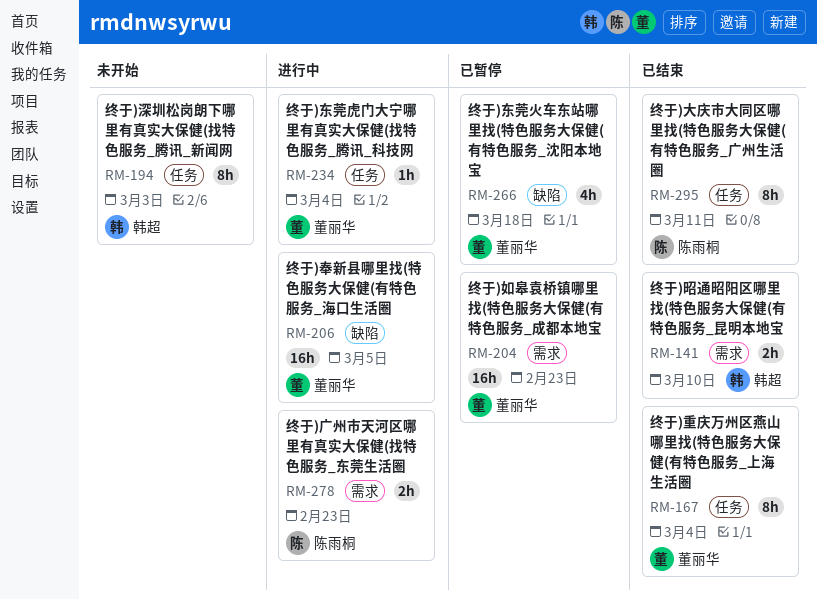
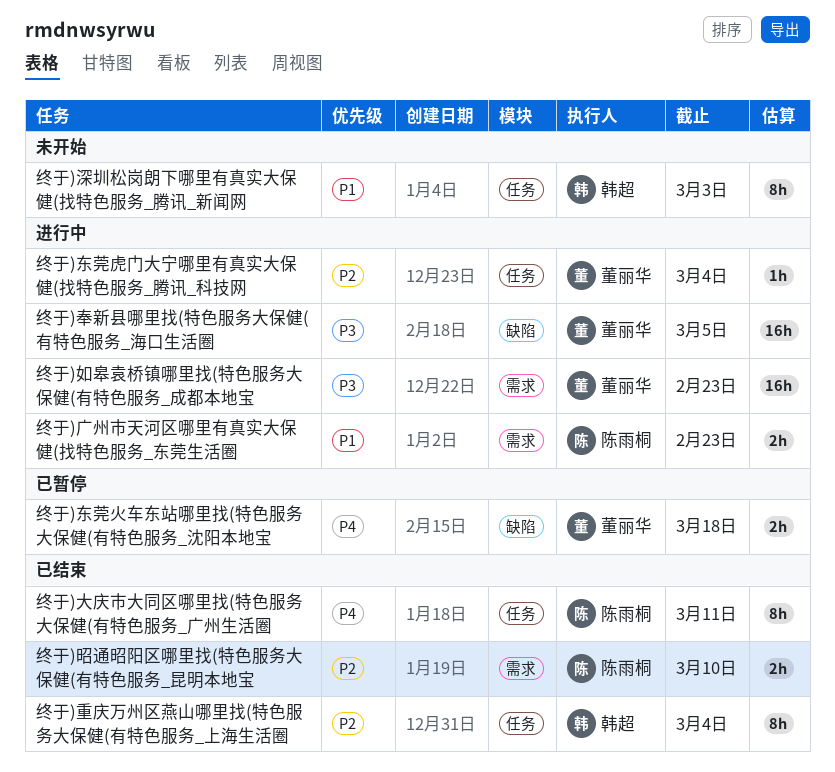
终于)东莞火车东站哪里找(特色服务大保健(有特色服务_沈阳本地宝, estimate: 4h -> 2h
终于)如皋袁桥镇哪里找(特色服务大保健(有特色服务_成都本地宝, status: 已暂停 -> 进行中
终于)昭通昭阳区哪里找(特色服务大保健(有特色服务_昆明本地宝, owner: 韩超 -> 陈雨桐
终于)重庆万州区燕山哪里找(特色服务大保健(有特色服务_上海生活圈, owner: 董丽华 -> 韩超

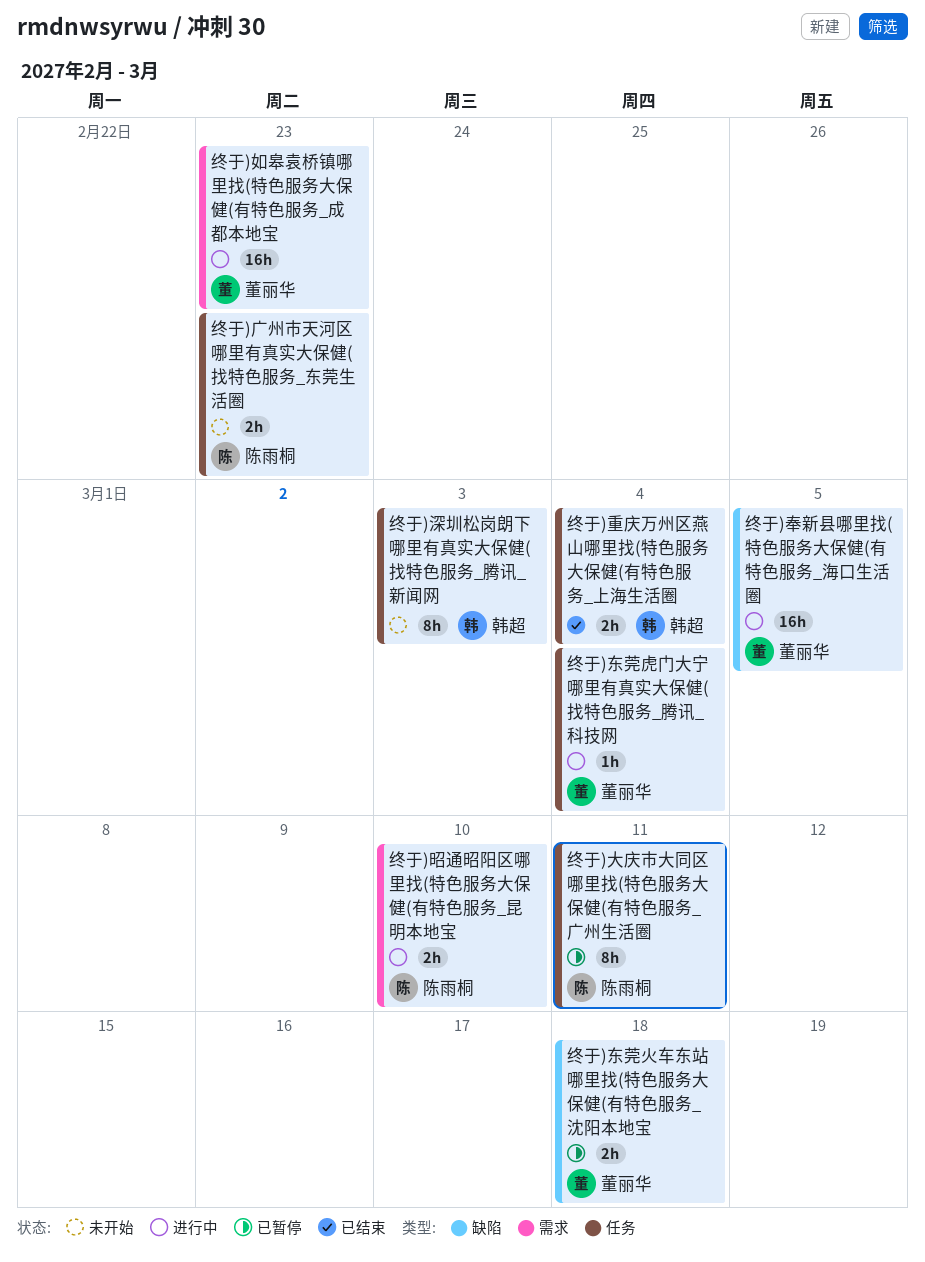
终于)大庆市大同区哪里找(特色服务大保健(有特色服务_广州生活圈, status: 已结束 -> 已暂停
终于)广州市天河区哪里有真实大保健(找特色服务_东莞生活圈, status: 进行中 -> 未开始
终于)广州市天河区哪里有真实大保健(找特色服务_东莞生活圈, label: 需求 -> 任务
终于)昭通昭阳区哪里找(特色服务大保健(有特色服务_昆明本地宝, status: 已结束 -> 进行中
终于)重庆万州区燕山哪里找(特色服务大保健(有特色服务_上海生活圈, estimate: 8h -> 2h

